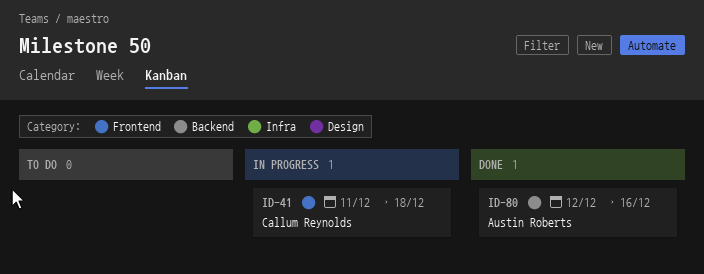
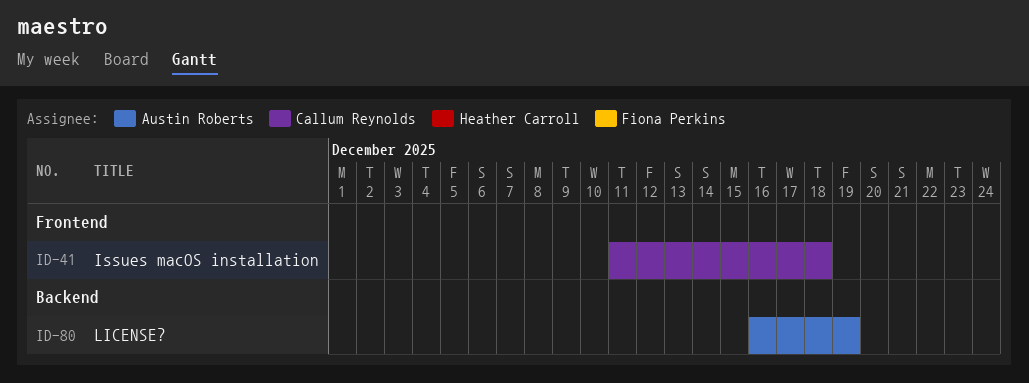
ID-80, start: Dec 12 -> Dec 16
ID-80, due: Dec 16 -> Dec 19

